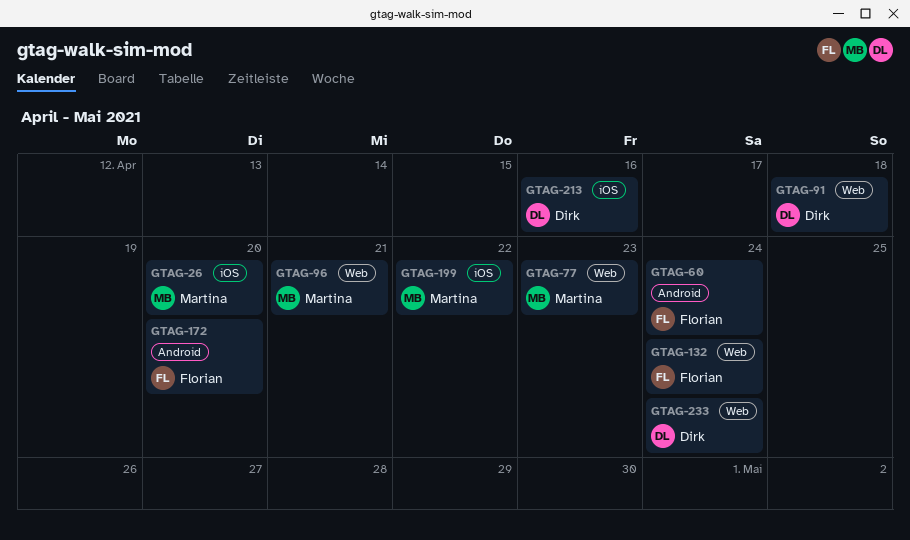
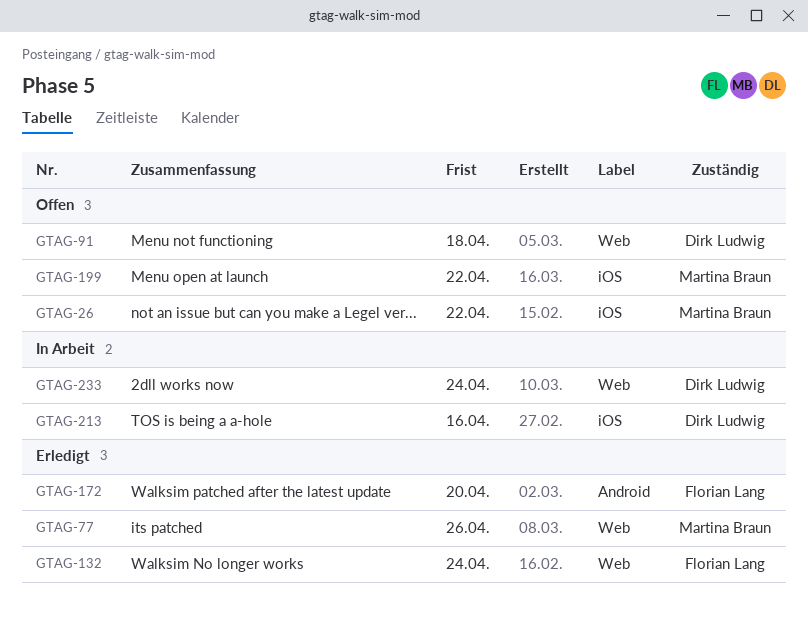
GTAG-26, due: Apr 20 -> Apr 22
GTAG-60: present -> none
GTAG-77, due: Apr 23 -> Apr 26
GTAG-96: present -> none

